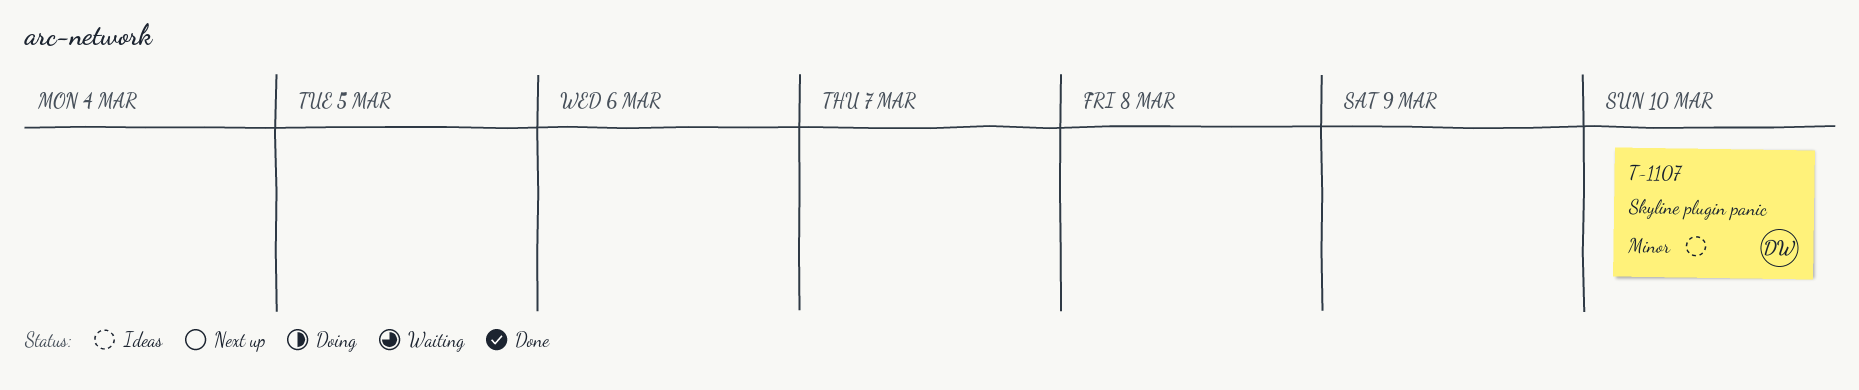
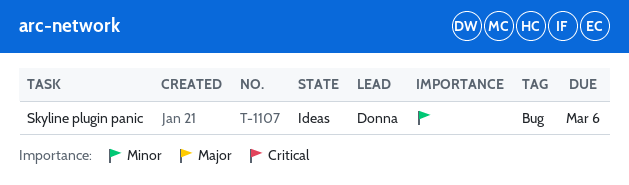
T-1107, due: Mar 10 -> Mar 6

